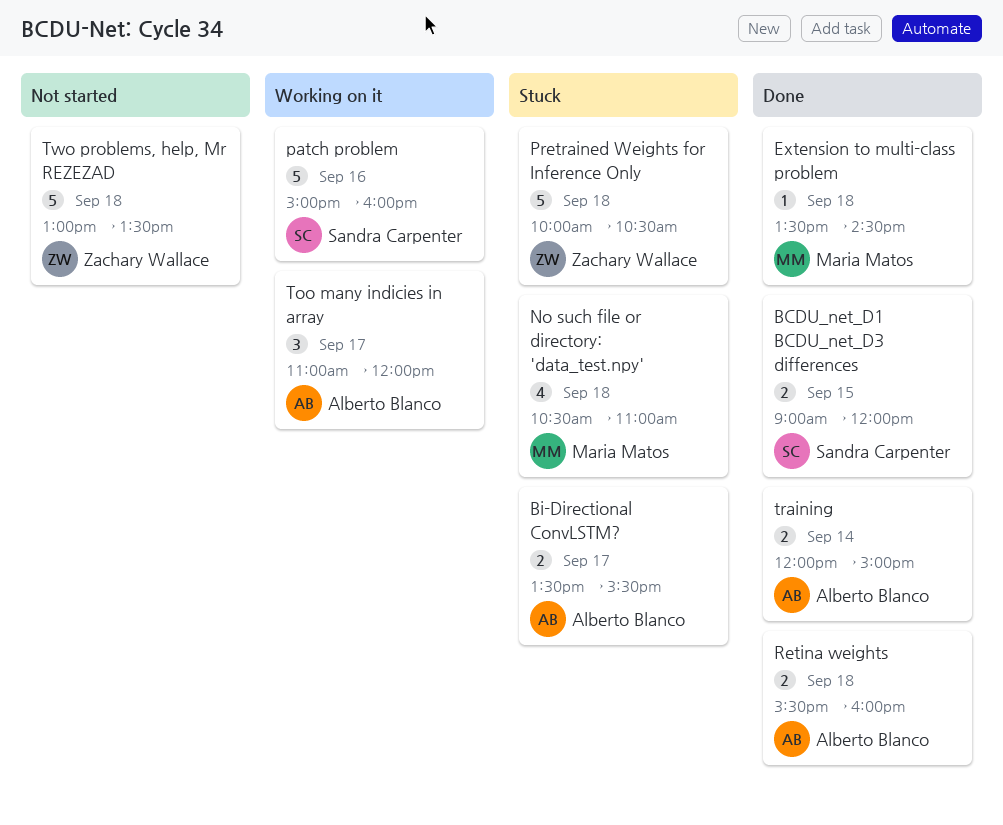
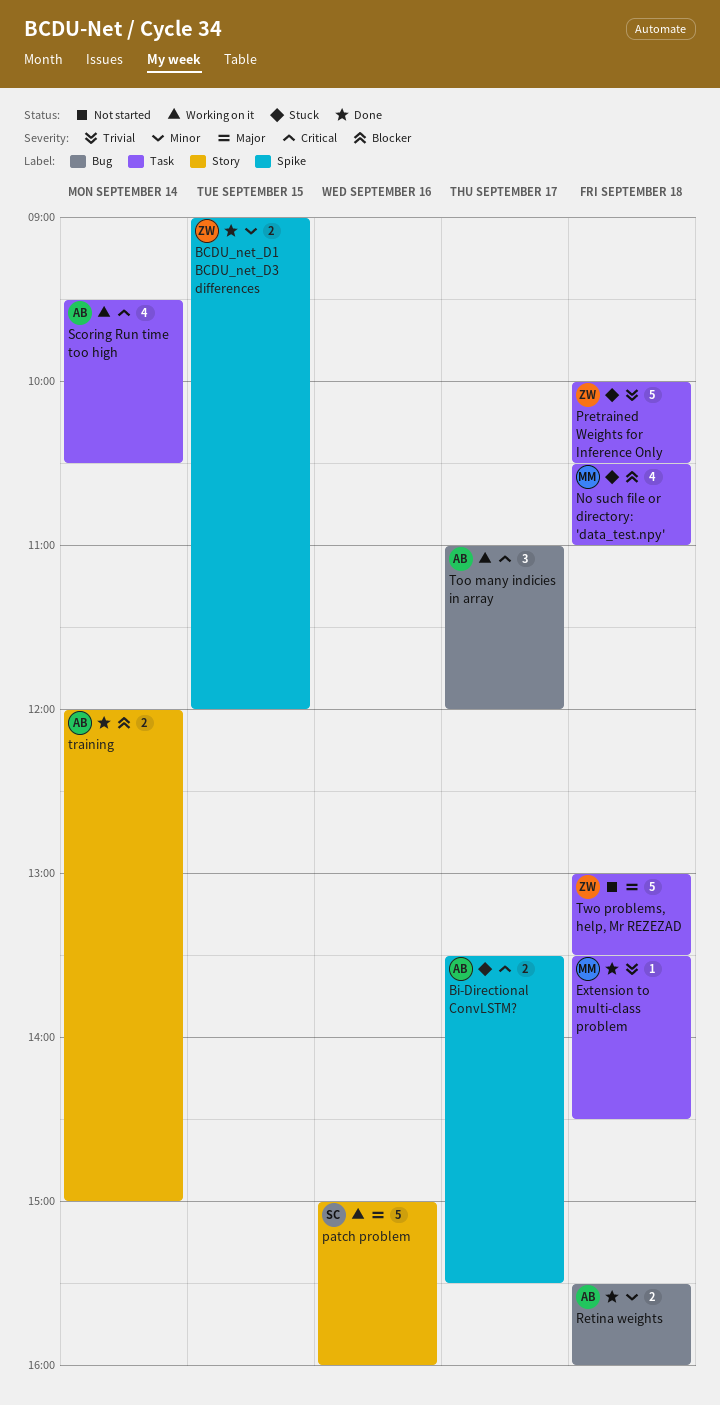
BCDU_net_D1 BCDU_net_D3 differences, owner: Sandra Carpenter -> Zachary Wallace
Scoring Run time too high: none -> present

